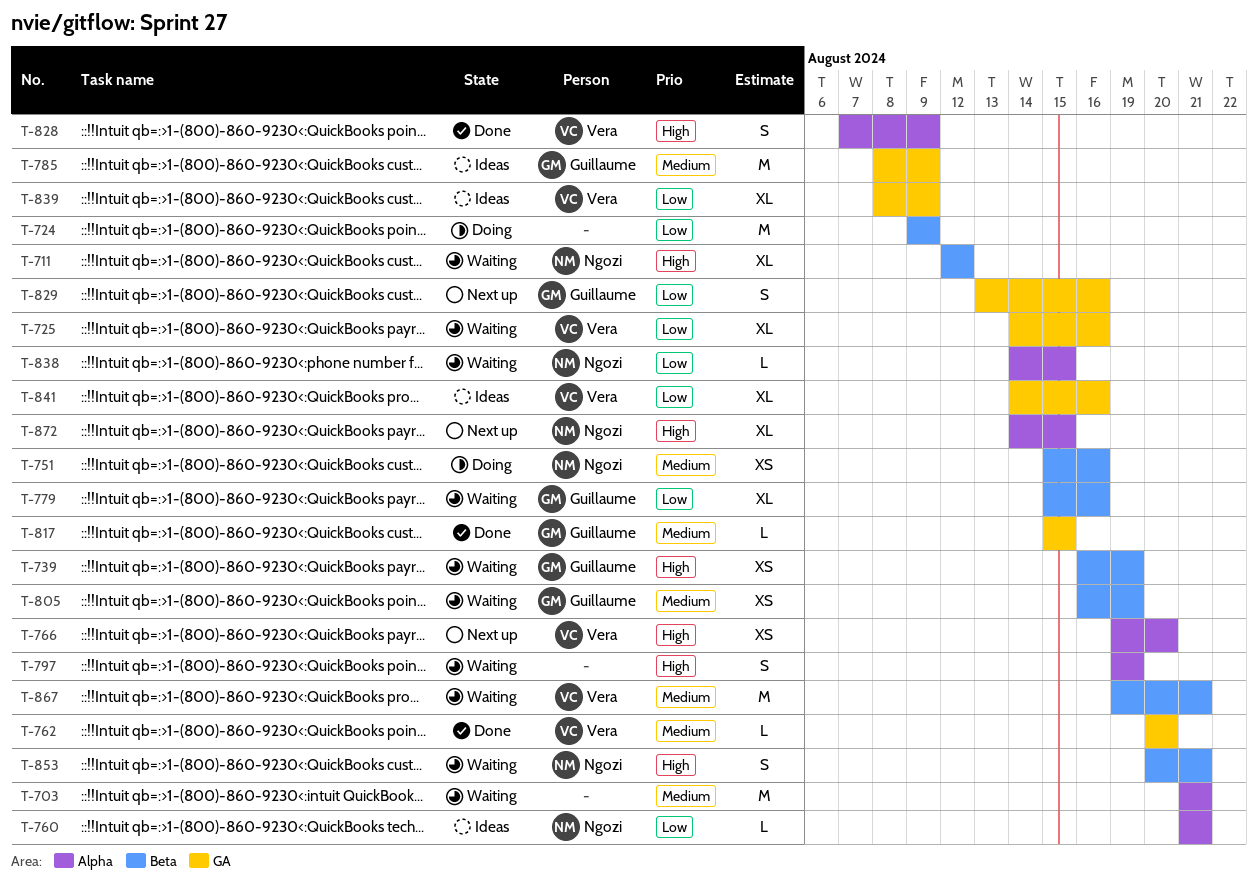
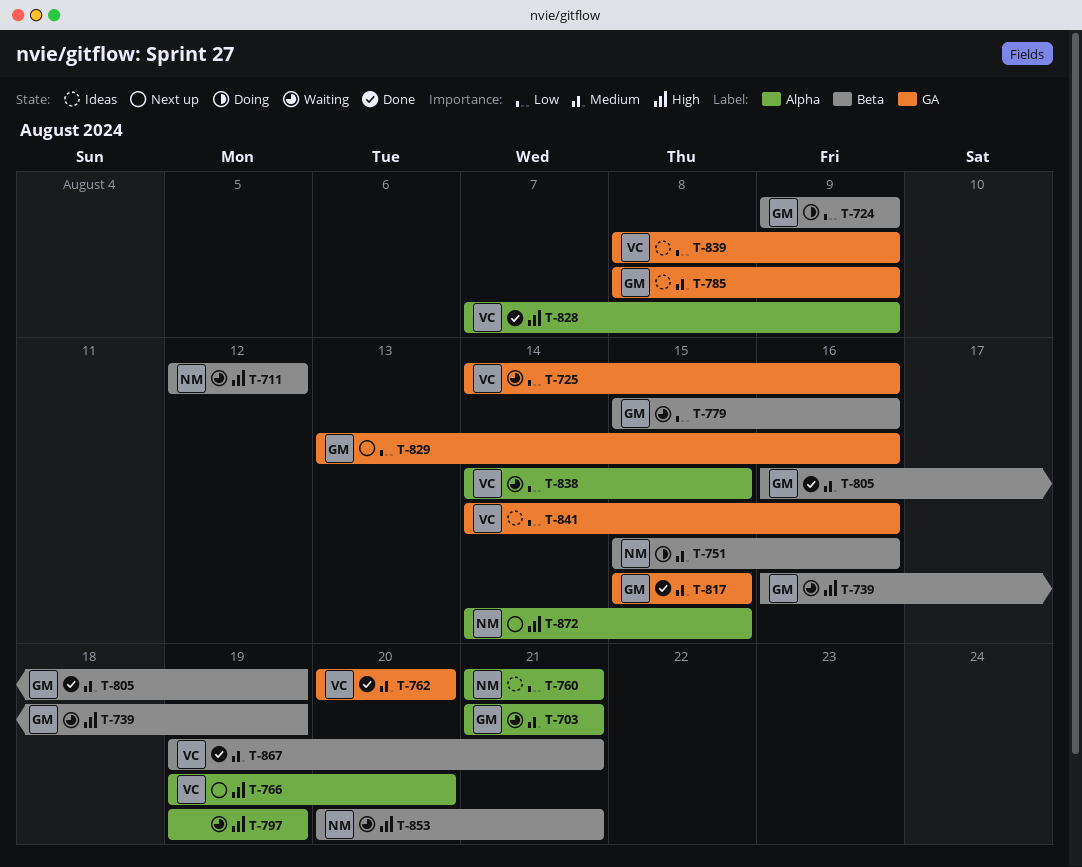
T-703, owner: none -> Guillaume
T-724, owner: none -> Guillaume
T-805, status: Waiting -> Done
T-838, owner: Ngozi -> Vera
T-867, status: Waiting -> Done

